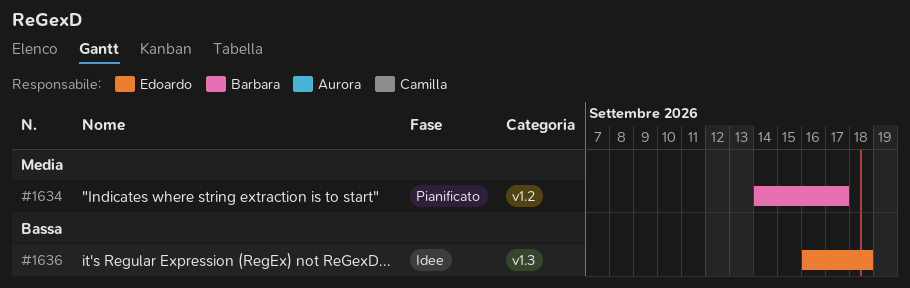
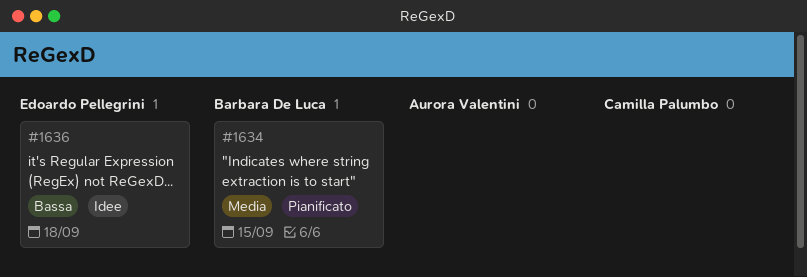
#1634, due: Sep 17 -> Sep 15

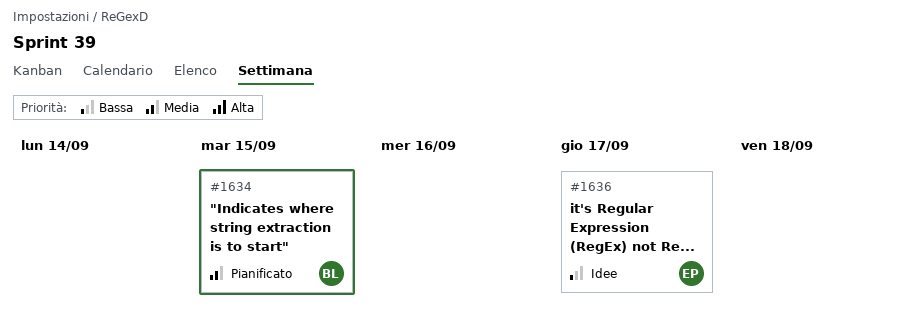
#1636, due: Sep 18 -> Sep 17

